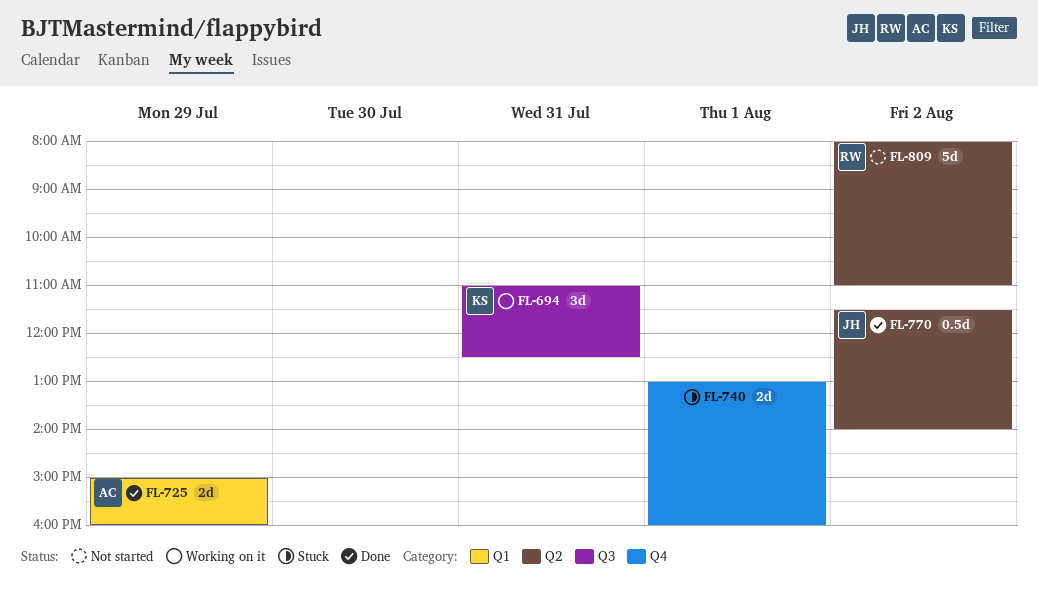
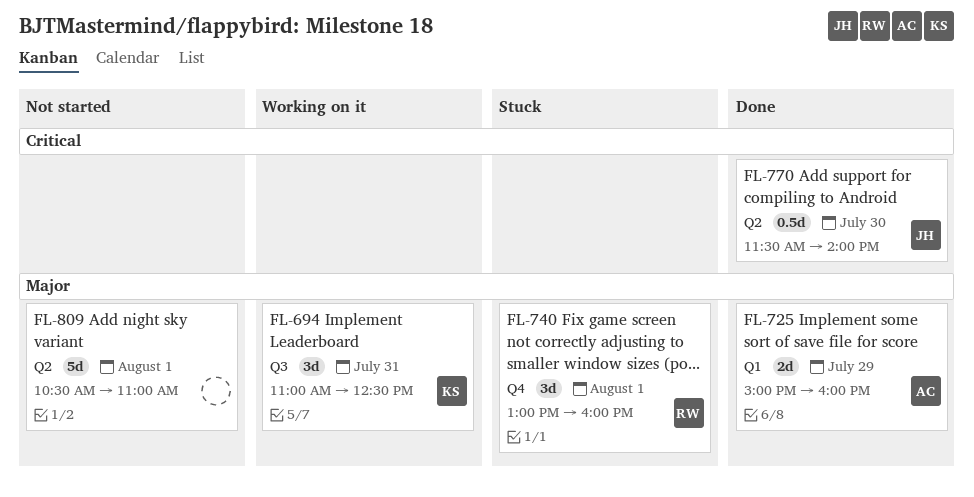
FL-740, owner: none -> RW
FL-740, estimate: 2d -> 3d
FL-770, day: Aug 2 -> Jul 30
FL-809, owner: RW -> none
FL-809, day: Aug 2 -> Aug 1
FL-809, begins: 08:00 -> 10:30

